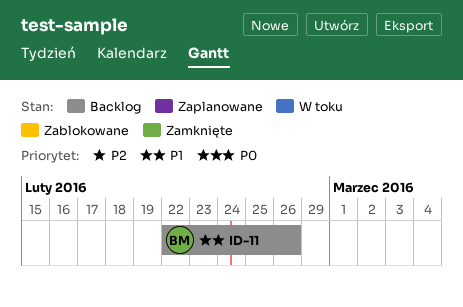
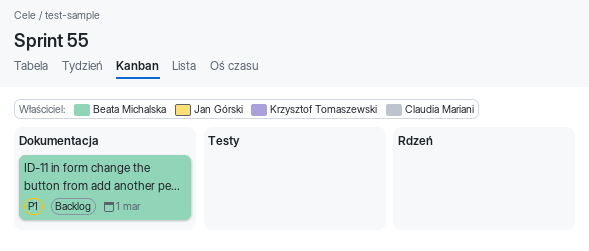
ID-11, due: Feb 26 -> Mar 1

